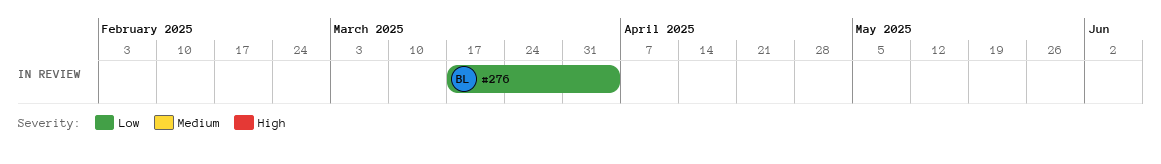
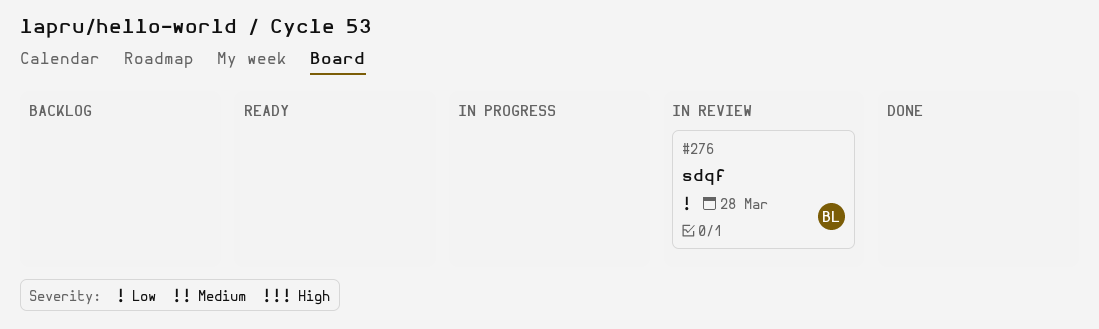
#276, due: Apr 4 -> Mar 28

